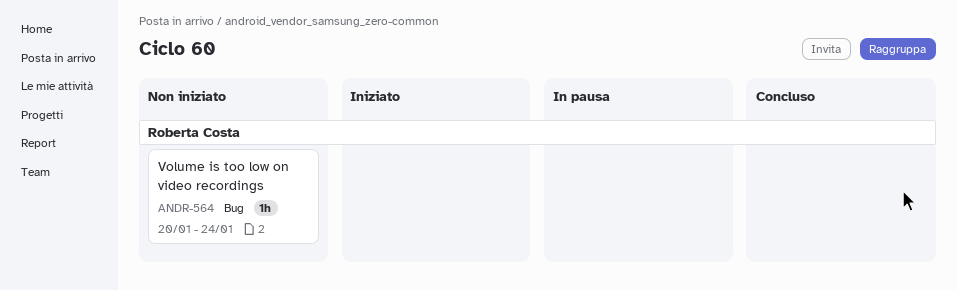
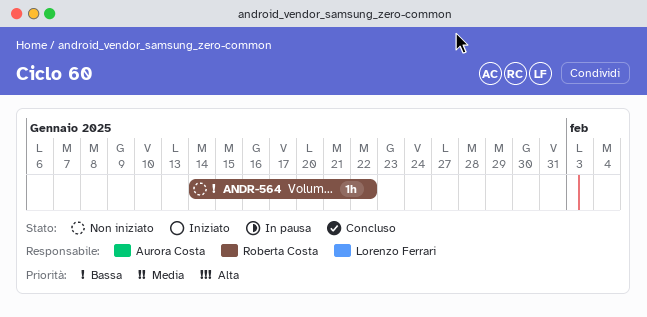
ANDR-564, start: Jan 20 -> Jan 14
ANDR-564, due: Jan 24 -> Jan 22

